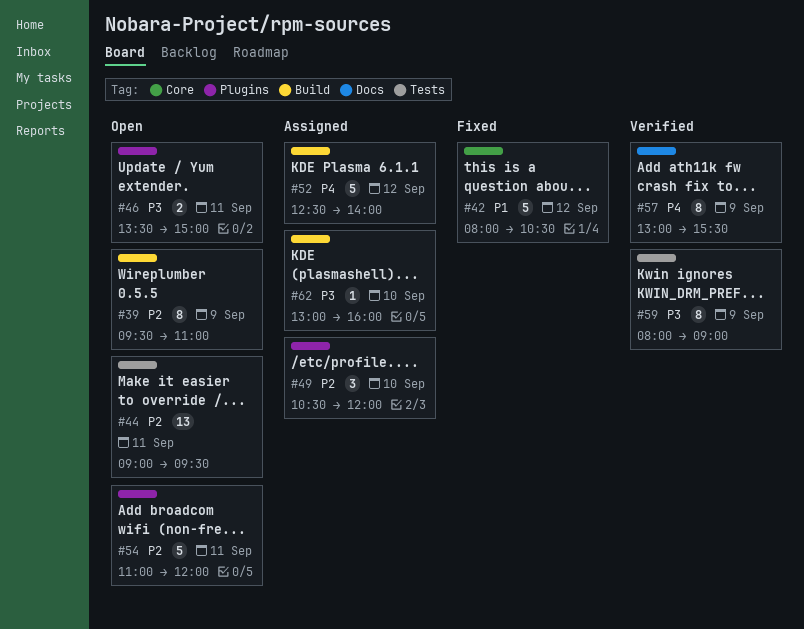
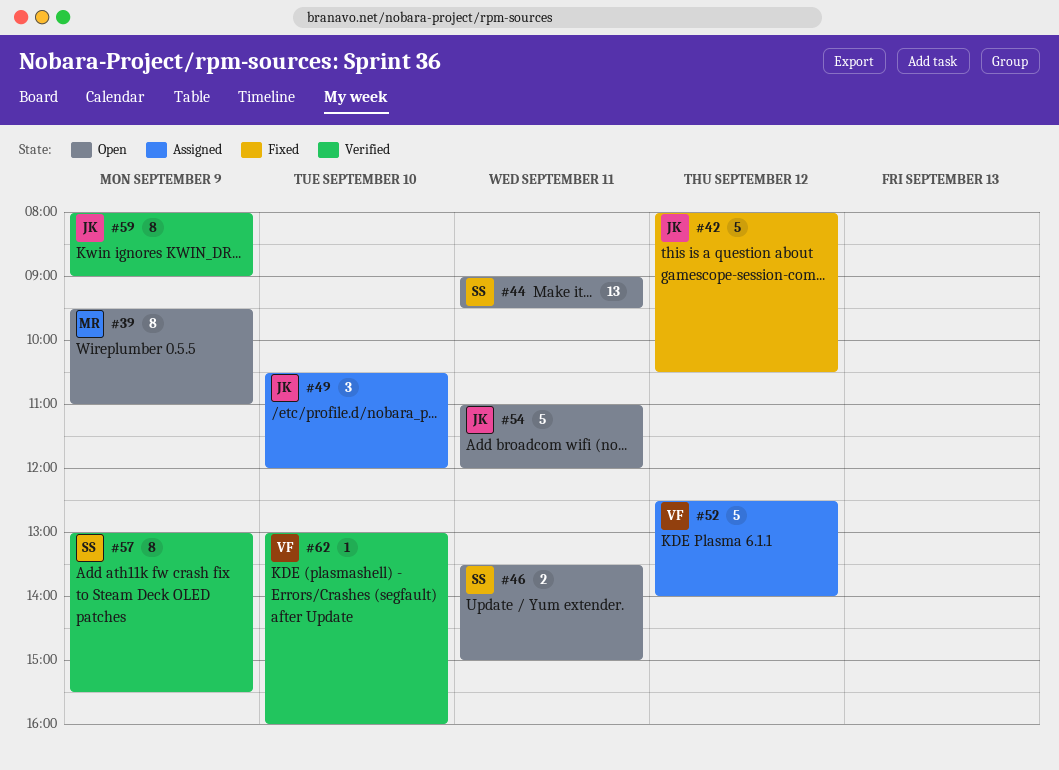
#62, status: Assigned -> Verified

